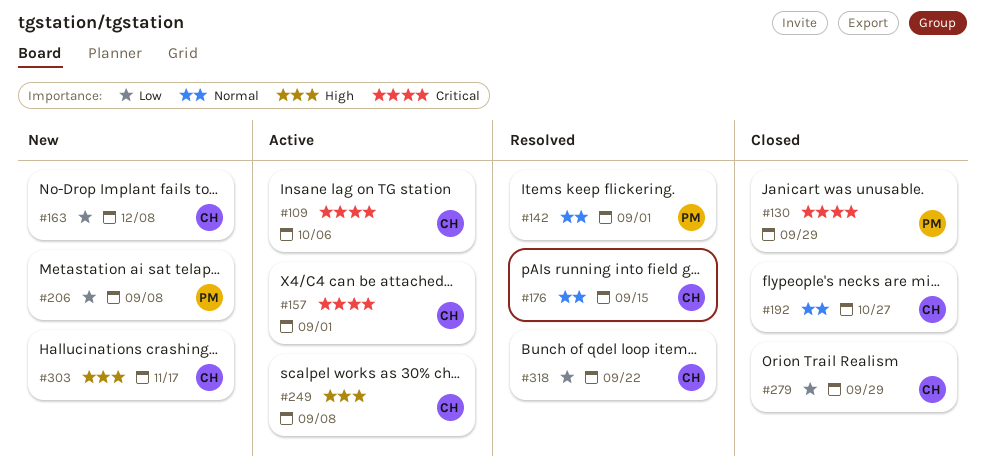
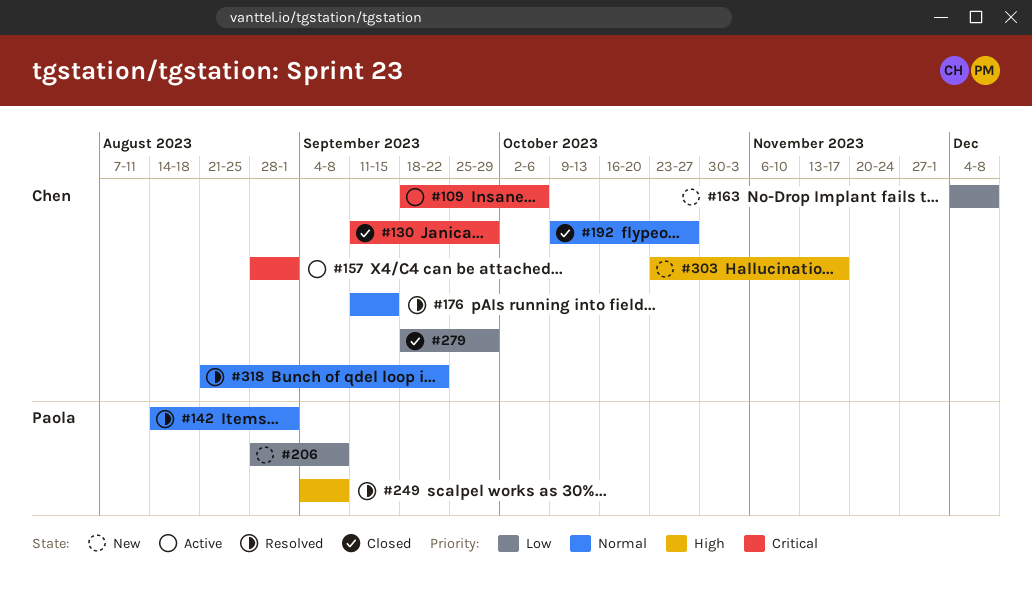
#130, owner: Paola -> Chen
#249, status: Active -> Resolved
#249, owner: Chen -> Paola
#318, priority: Low -> Normal

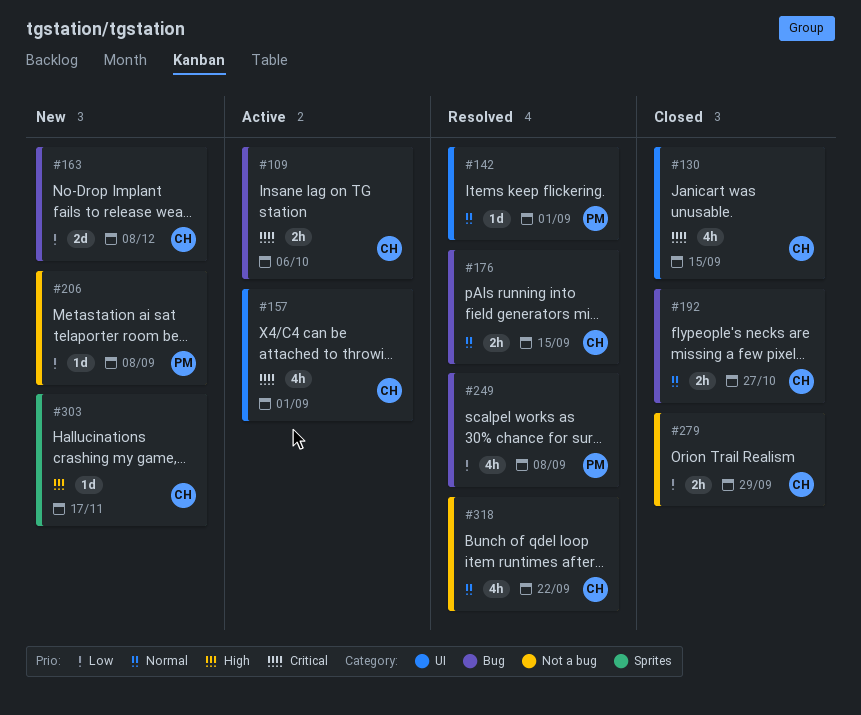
#130, due: Sep 29 -> Sep 15
#249, priority: High -> Low

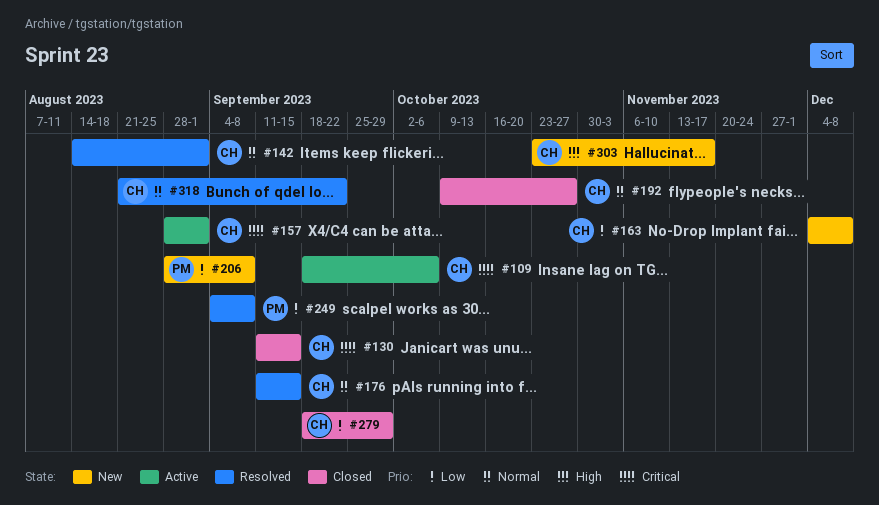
#142, owner: PM -> CH

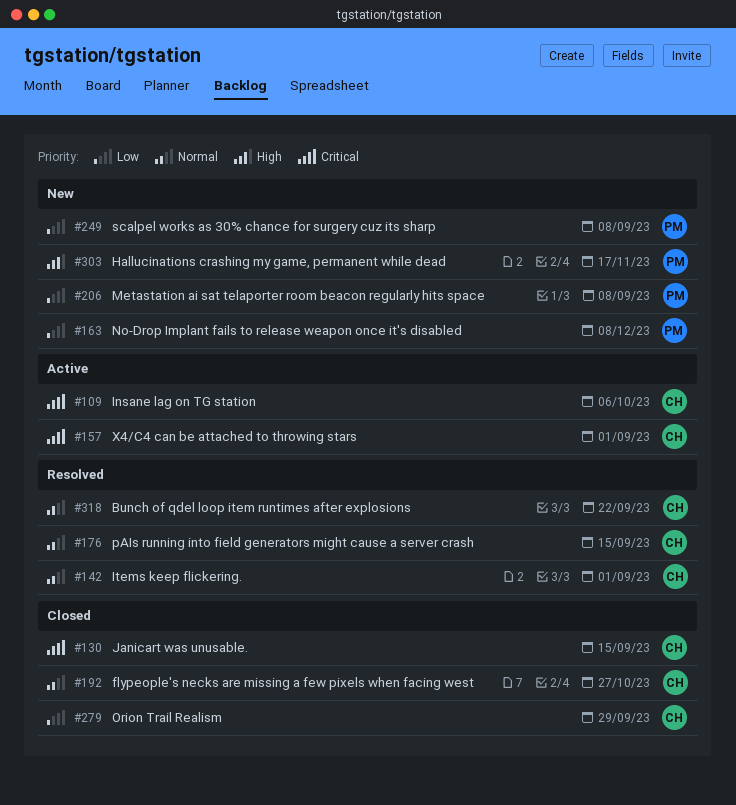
#163, owner: CH -> PM
#249, status: Resolved -> New
#303, owner: CH -> PM

